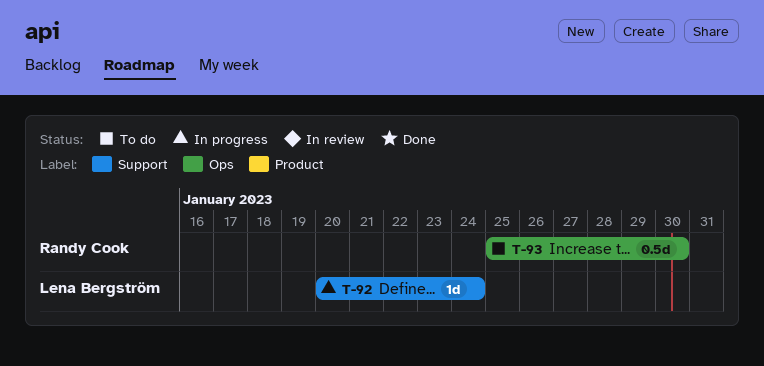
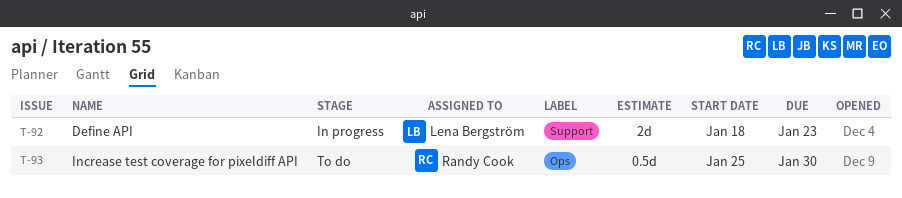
T-92, estimate: 1d -> 2d
T-92, start: Jan 20 -> Jan 18
T-92, due: Jan 24 -> Jan 23

